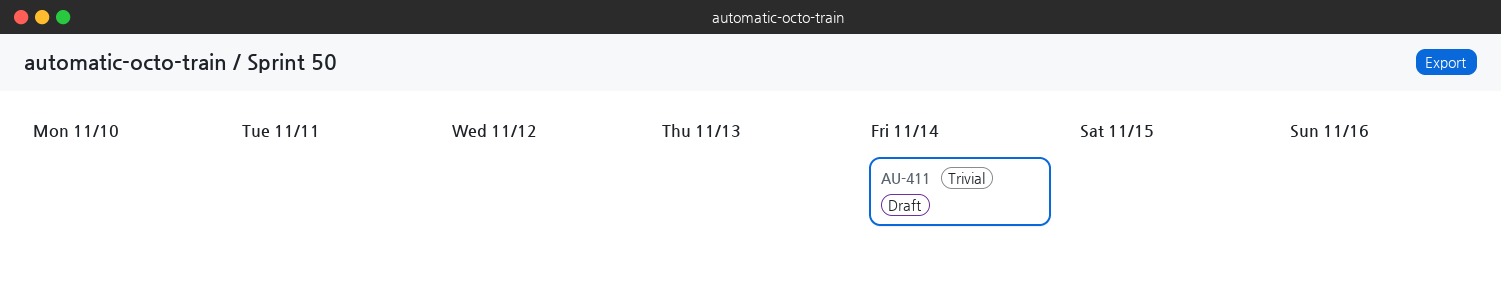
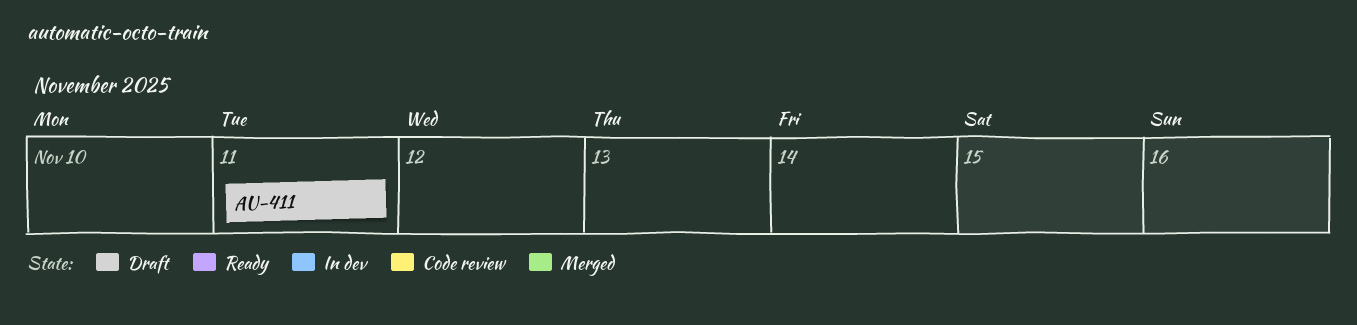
AU-411, due: Nov 14 -> Nov 11

